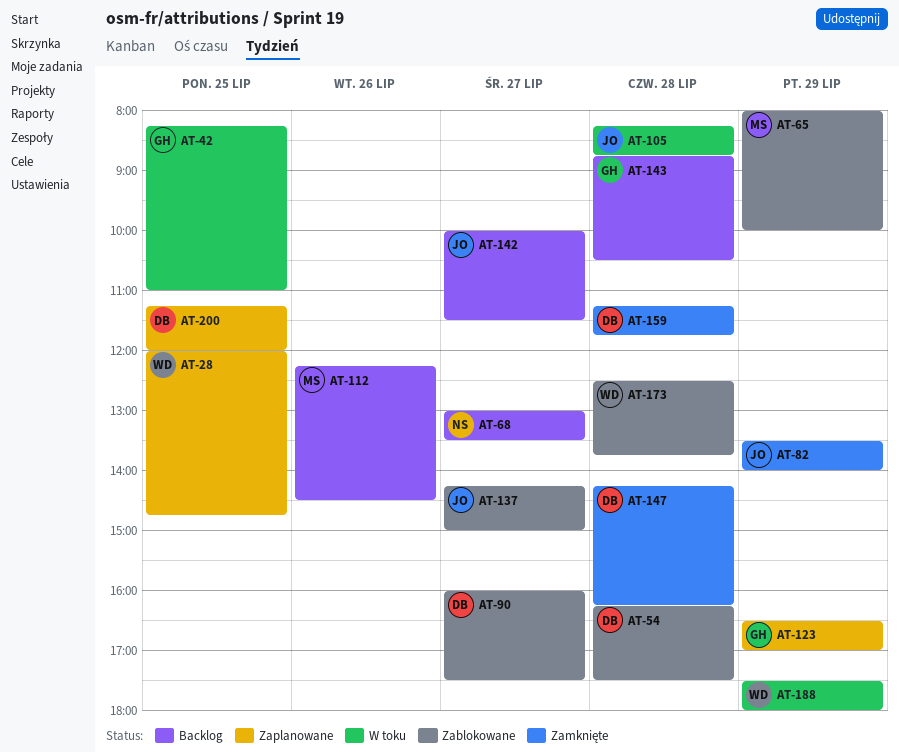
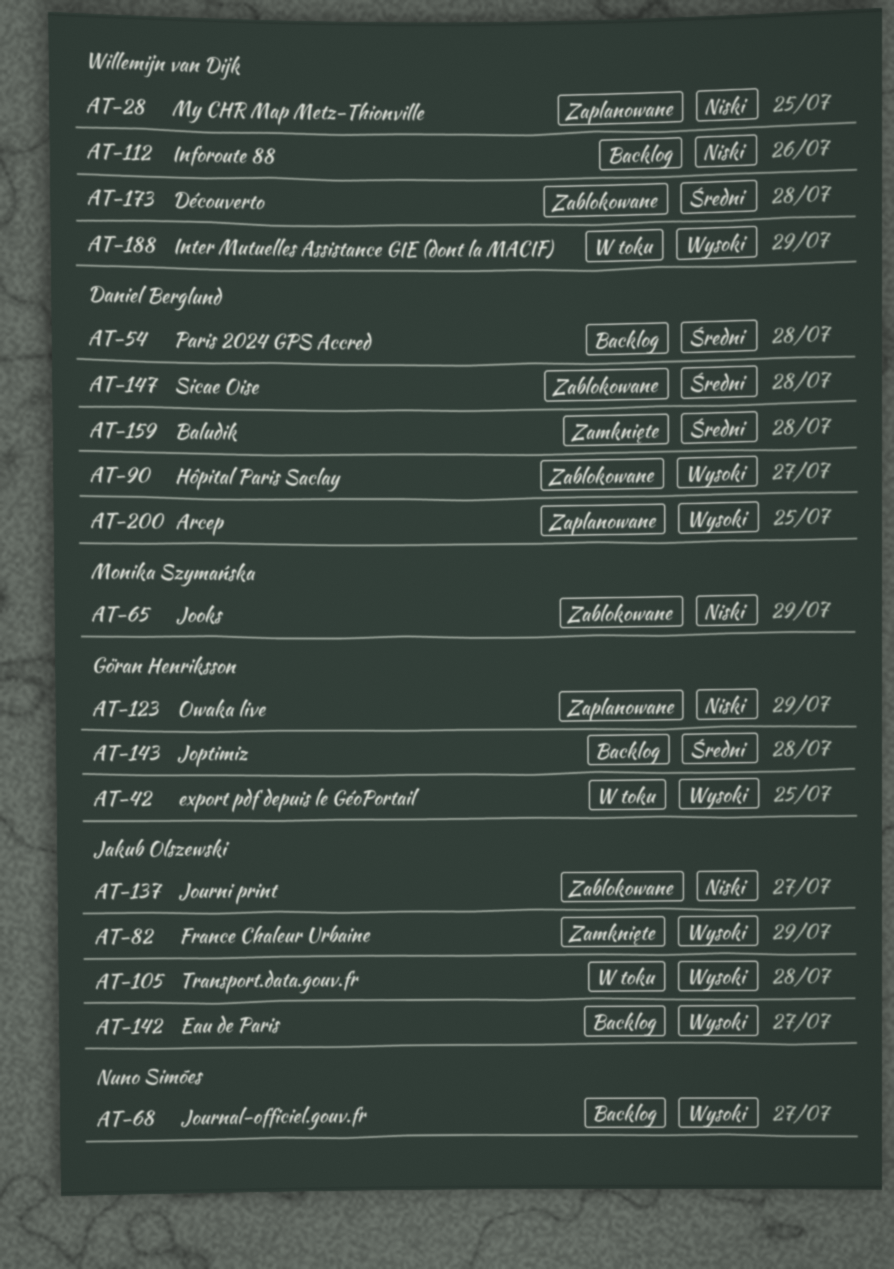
AT-54, status: Zablokowane -> Backlog
AT-112, owner: Monika Szymańska -> Willemijn van Dijk
AT-147, status: Zamknięte -> Zablokowane

